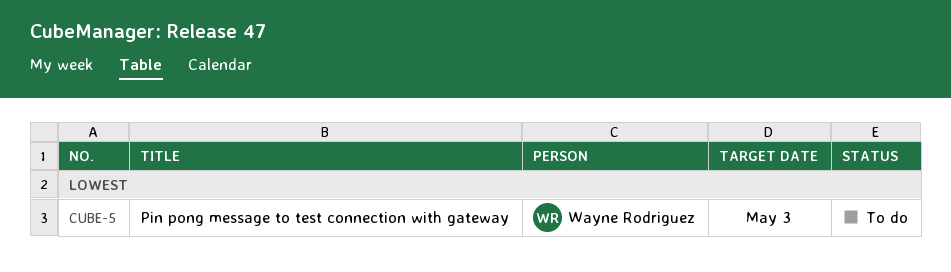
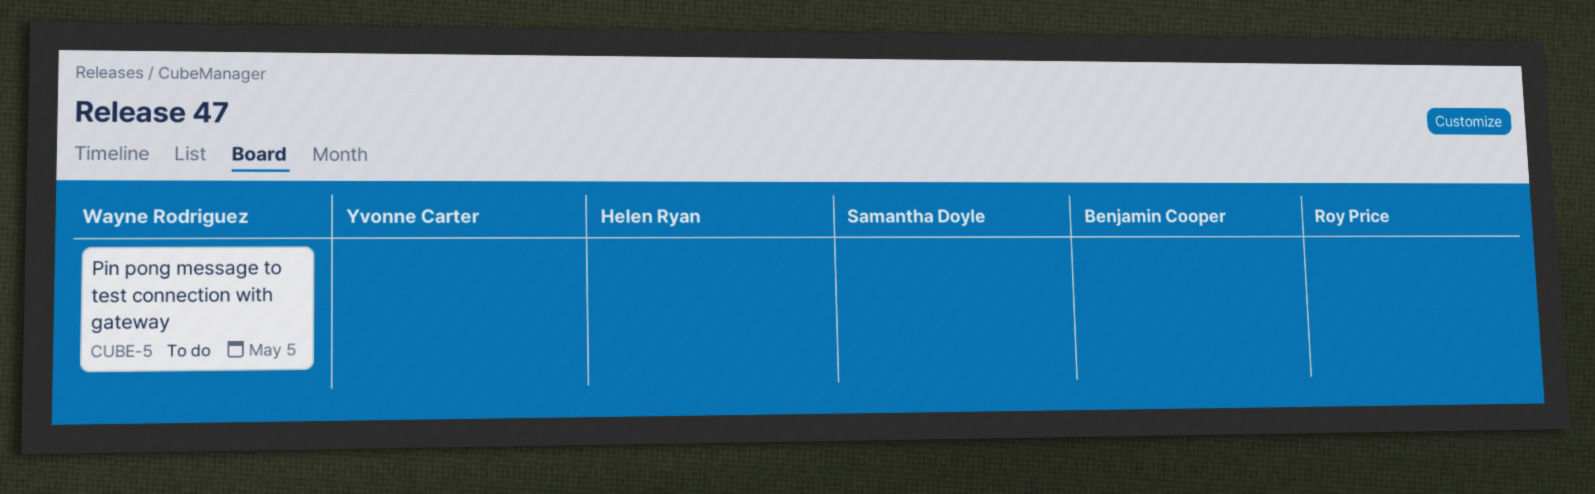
CUBE-5, due: May 3 -> May 5

